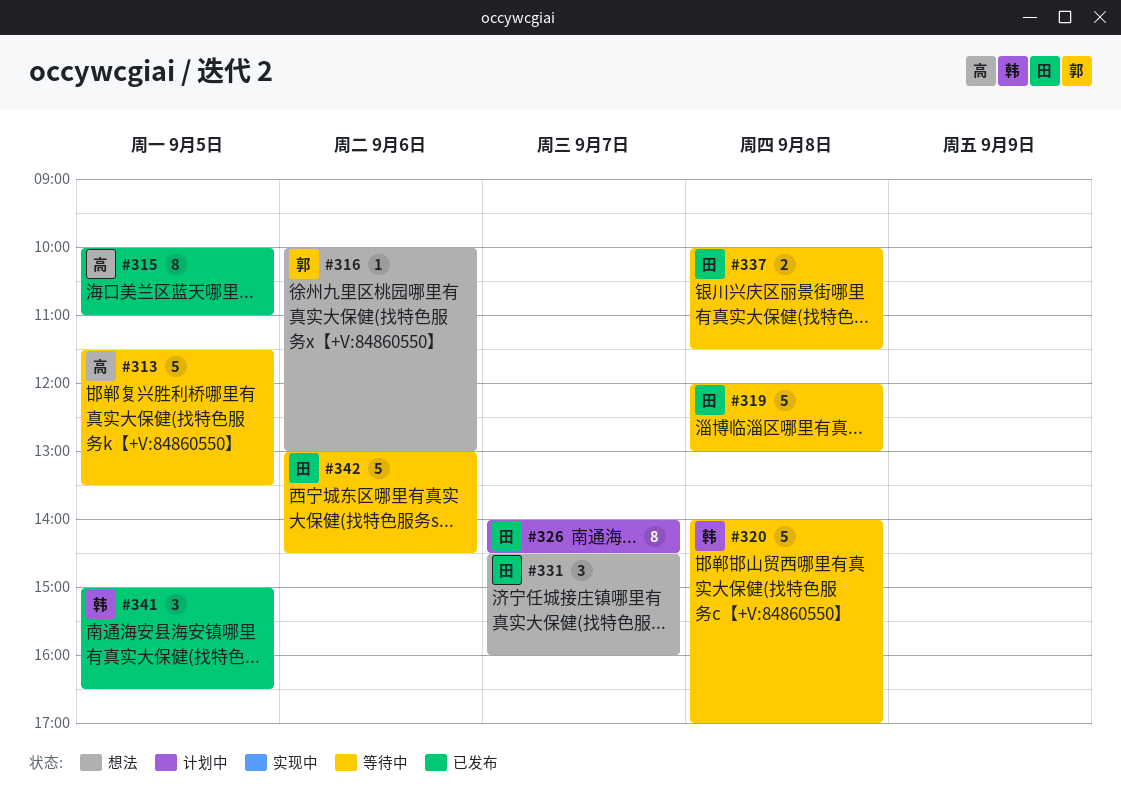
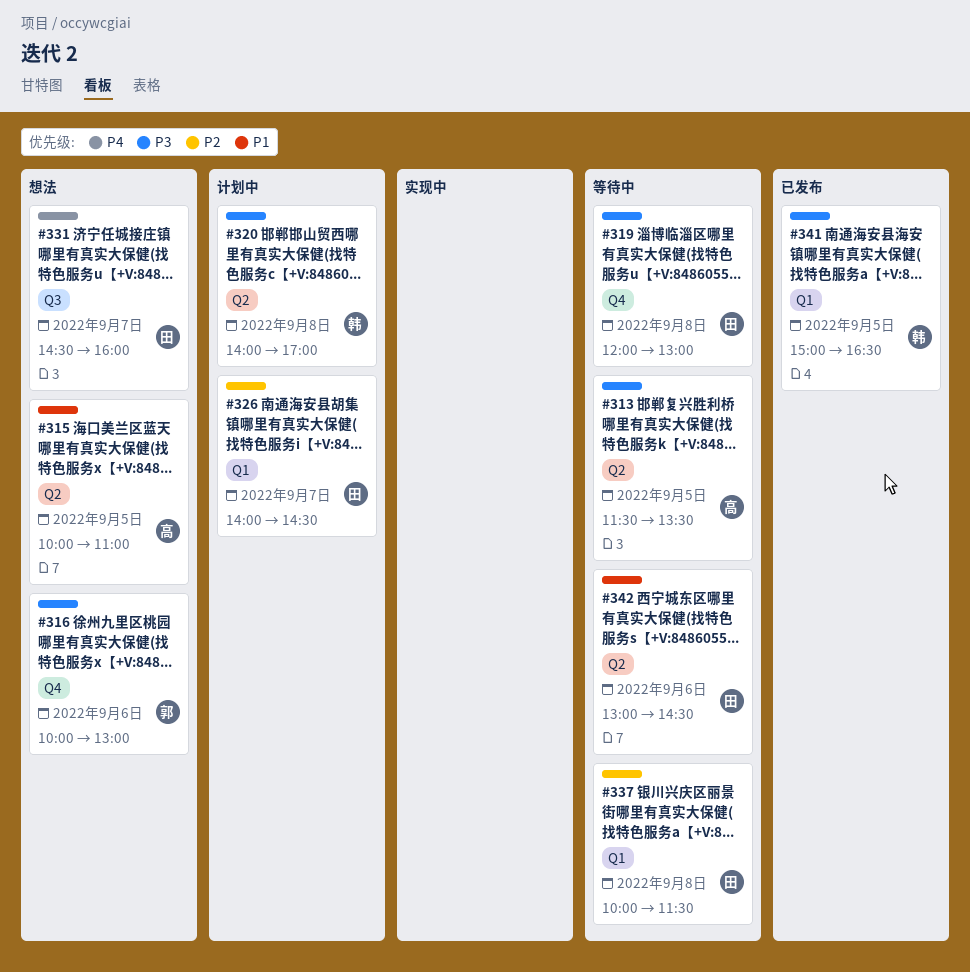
#315, status: 已发布 -> 想法
#320, status: 等待中 -> 计划中

